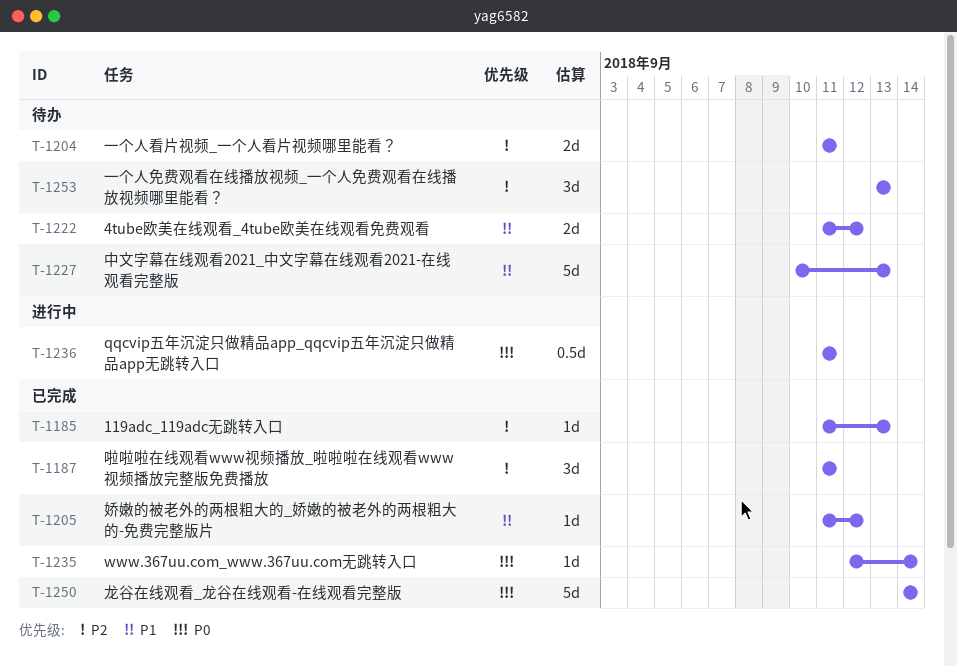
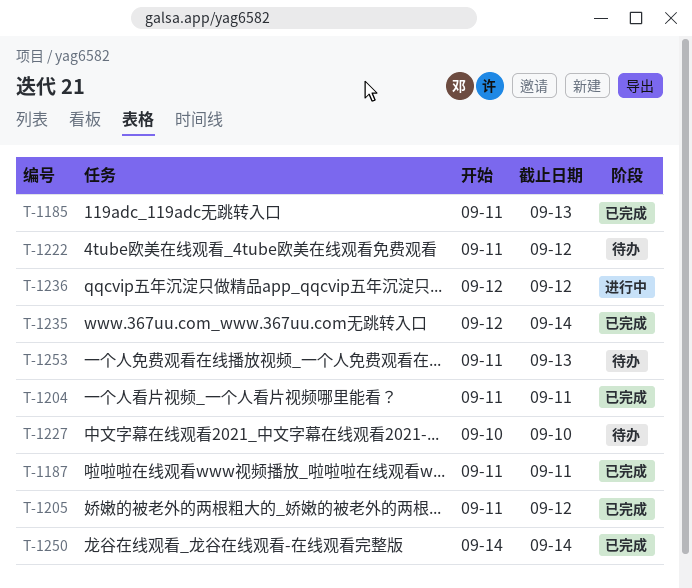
T-1204, status: 待办 -> 已完成
T-1227, due: Sep 13 -> Sep 10
T-1236, start: Sep 11 -> Sep 12
T-1236, due: Sep 11 -> Sep 12
T-1253, start: Sep 13 -> Sep 11

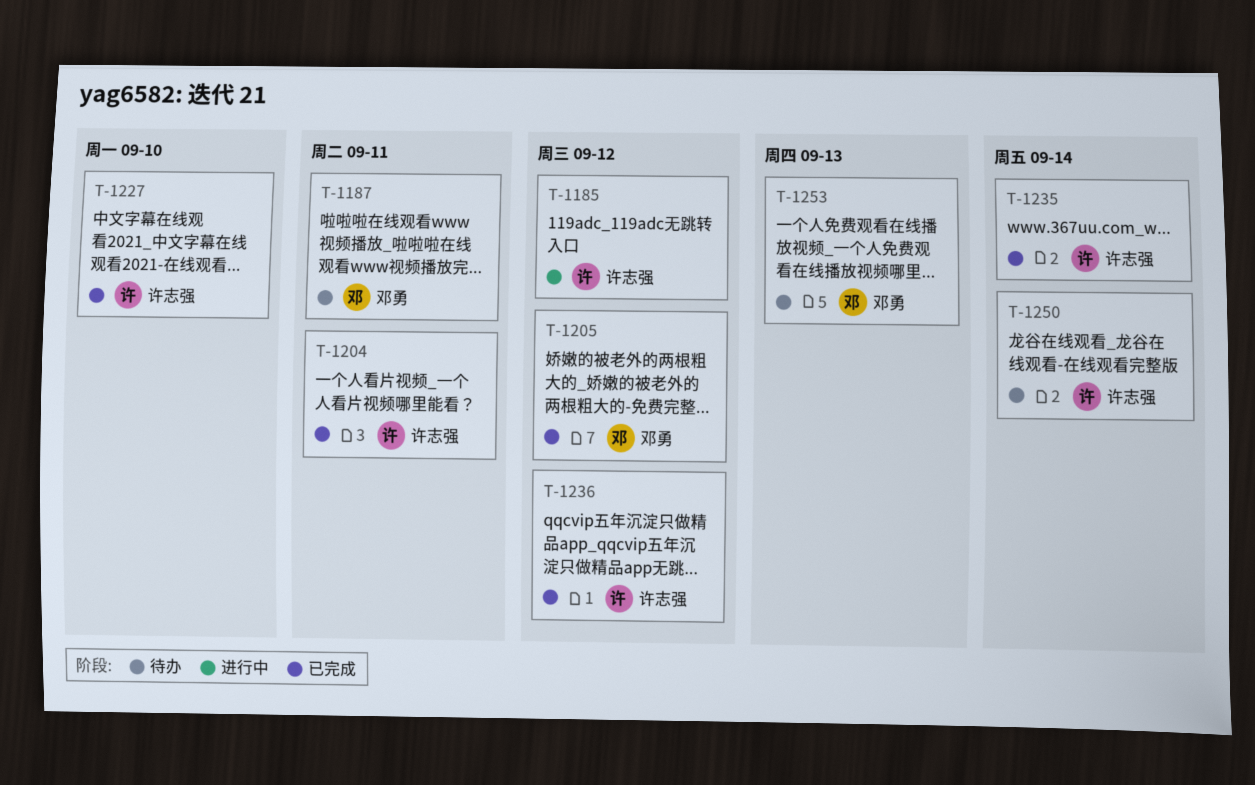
T-1185, status: 已完成 -> 进行中
T-1185, due: Sep 13 -> Sep 12
T-1187, status: 已完成 -> 待办
T-1222: present -> none
T-1227, status: 待办 -> 已完成
T-1236, status: 进行中 -> 已完成
T-1250, status: 已完成 -> 待办

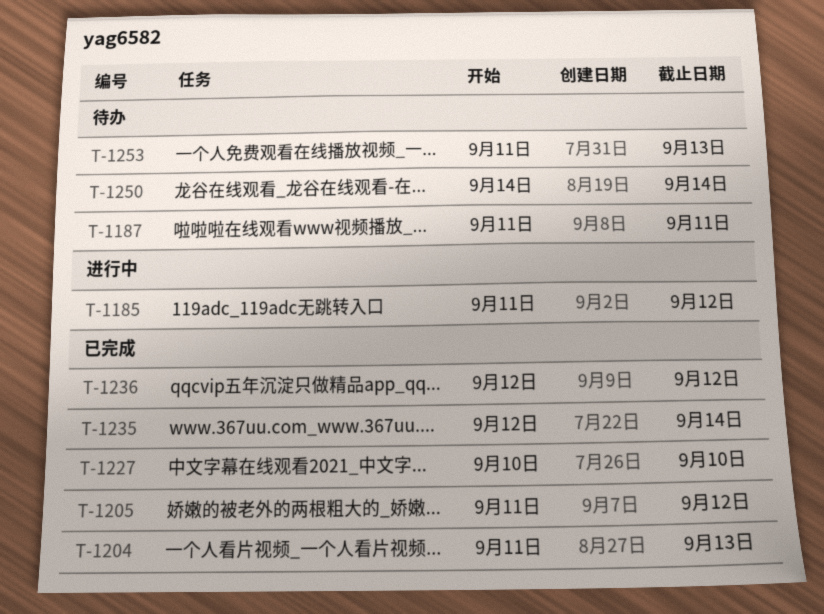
T-1204, due: Sep 11 -> Sep 13

